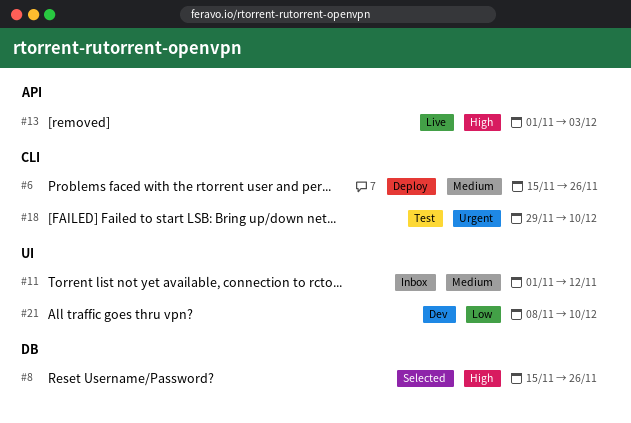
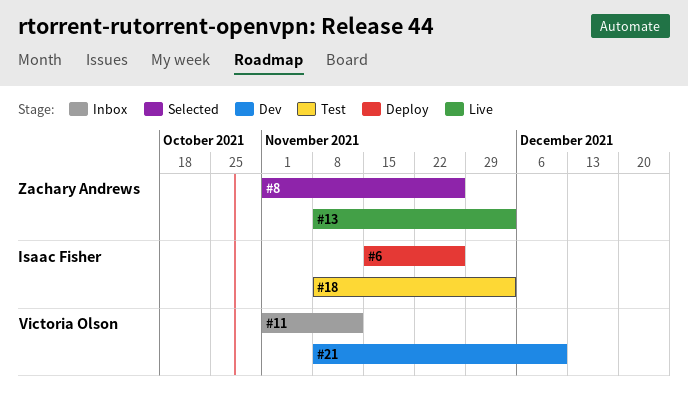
#8, start: Nov 15 -> Nov 1
#13, start: Nov 1 -> Nov 8
#18, start: Nov 29 -> Nov 8
#18, due: Dec 10 -> Dec 3

